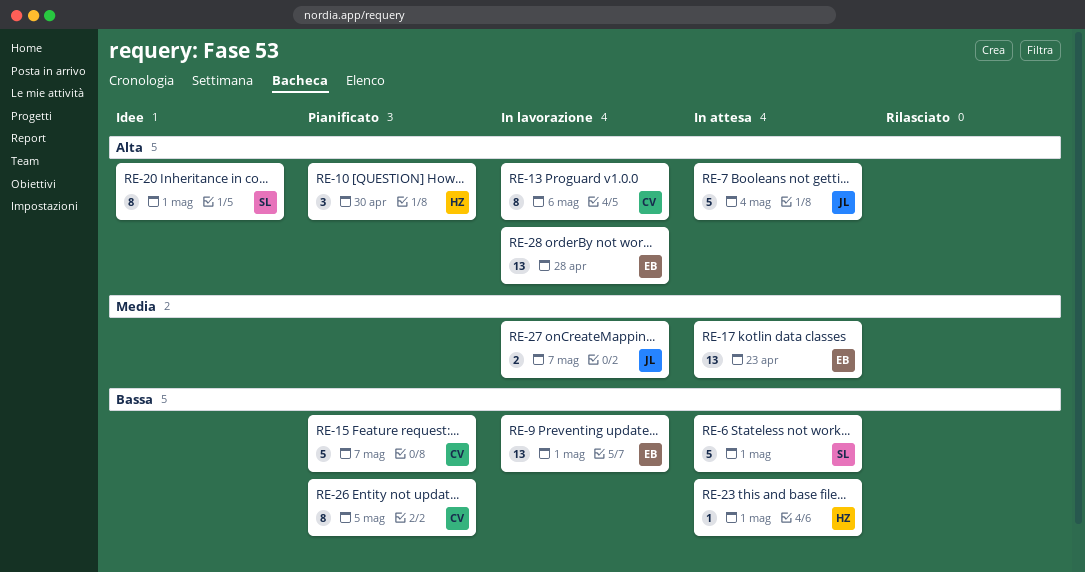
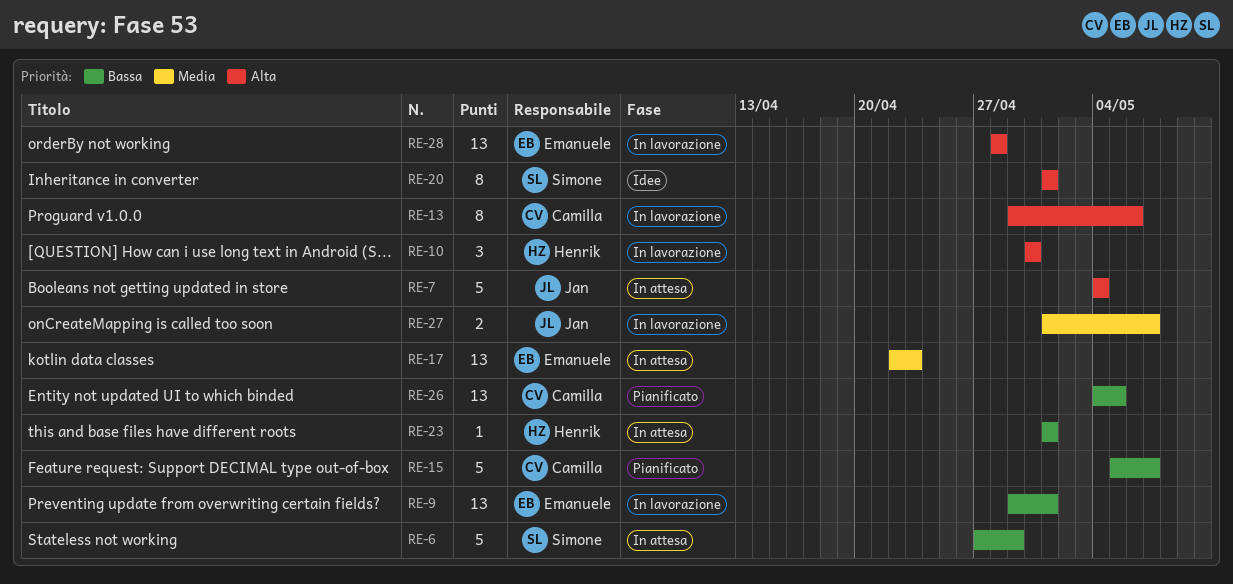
RE-6, due: May 1 -> Apr 29
RE-10, status: Pianificato -> In lavorazione
RE-26, estimate: 8 -> 13

